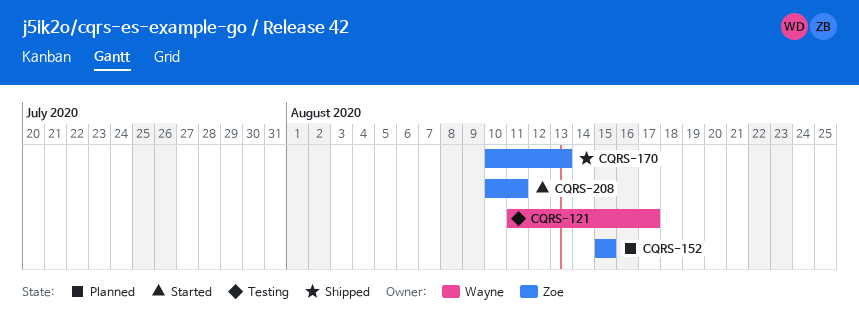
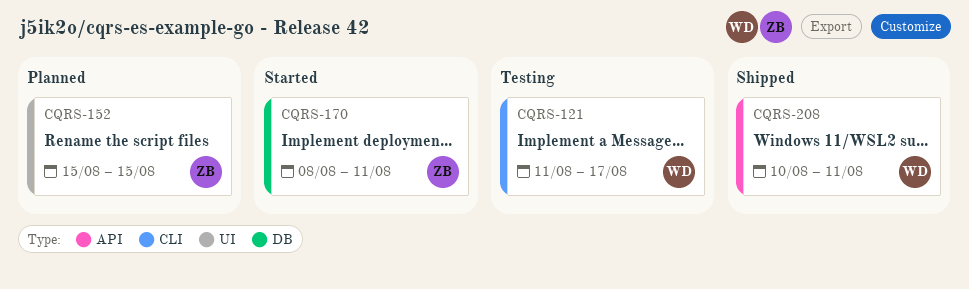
CQRS-170, status: Shipped -> Started
CQRS-170, start: Aug 10 -> Aug 8
CQRS-170, due: Aug 13 -> Aug 11
CQRS-208, status: Started -> Shipped
CQRS-208, owner: Zoe -> Wayne

